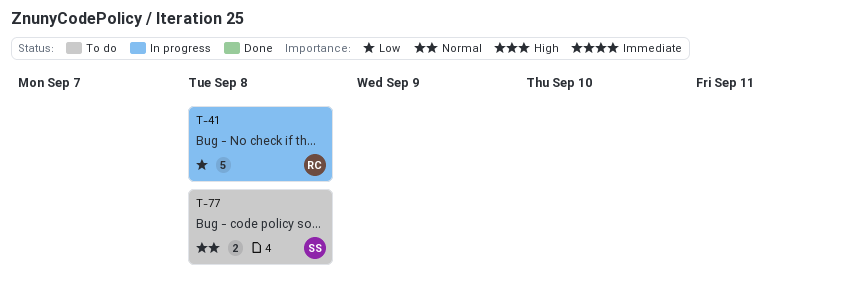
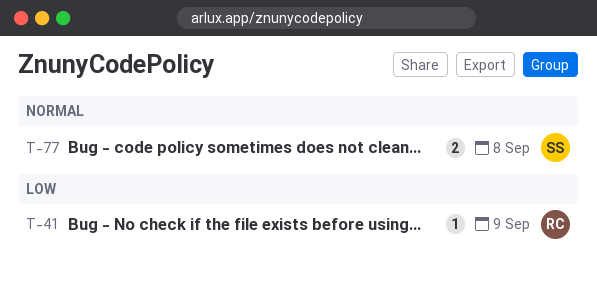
T-41, estimate: 5 -> 1
T-41, due: Sep 8 -> Sep 9

